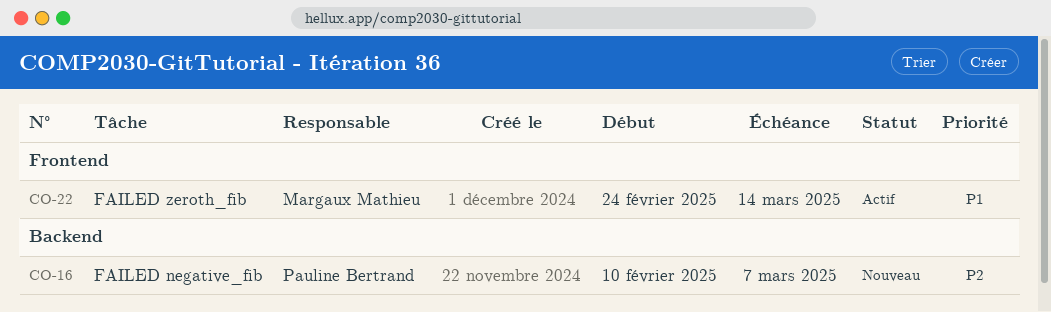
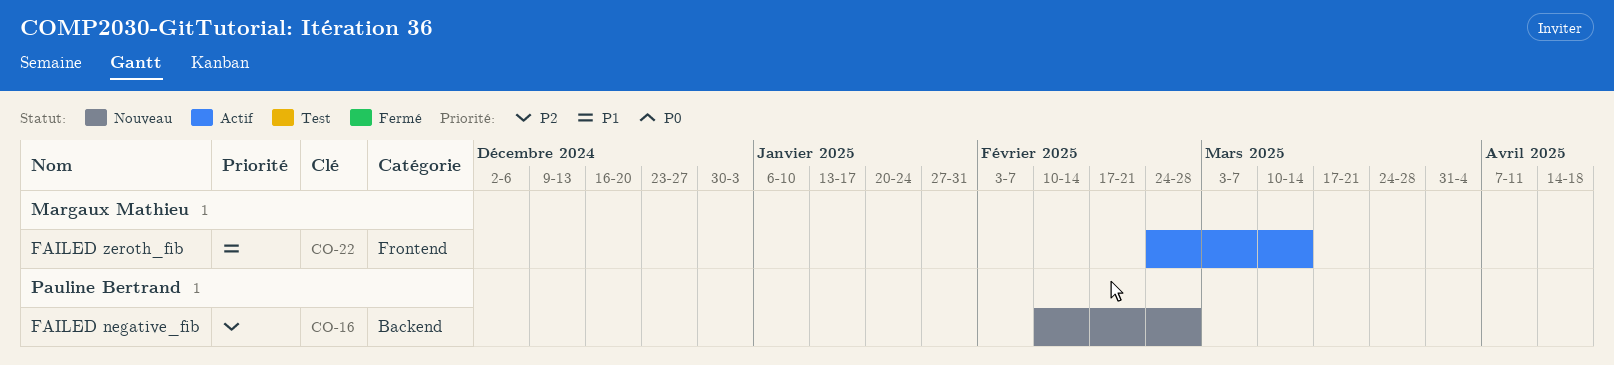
CO-16, due: Mar 7 -> Feb 28

